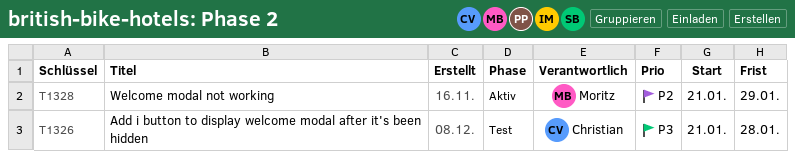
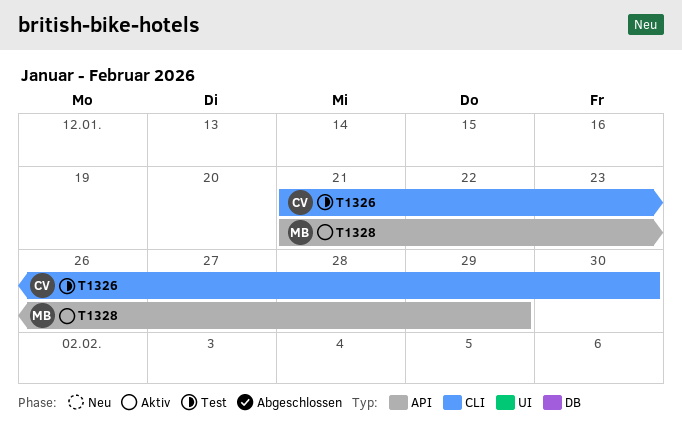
T1326, due: Jan 28 -> Jan 30

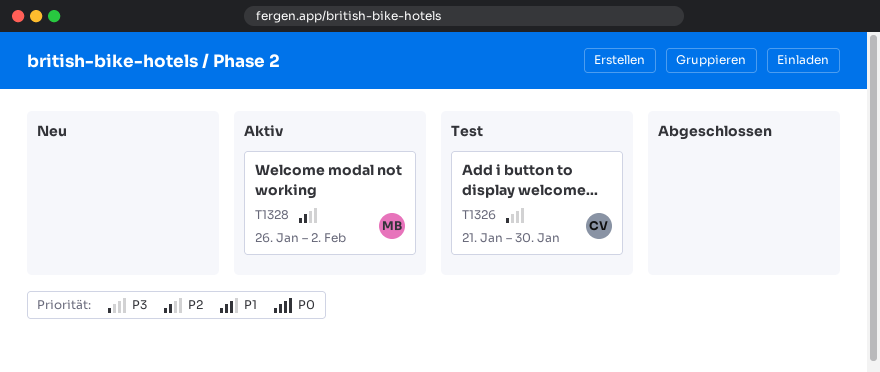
T1328, start: Jan 21 -> Jan 26
T1328, due: Jan 29 -> Feb 2

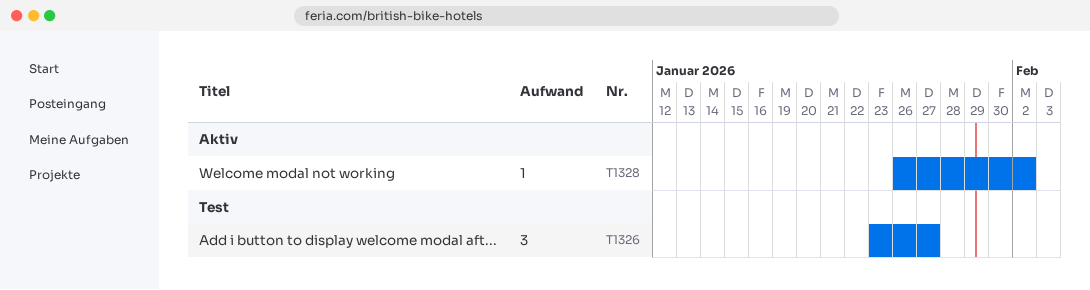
T1326, start: Jan 21 -> Jan 23
T1326, due: Jan 30 -> Jan 27

